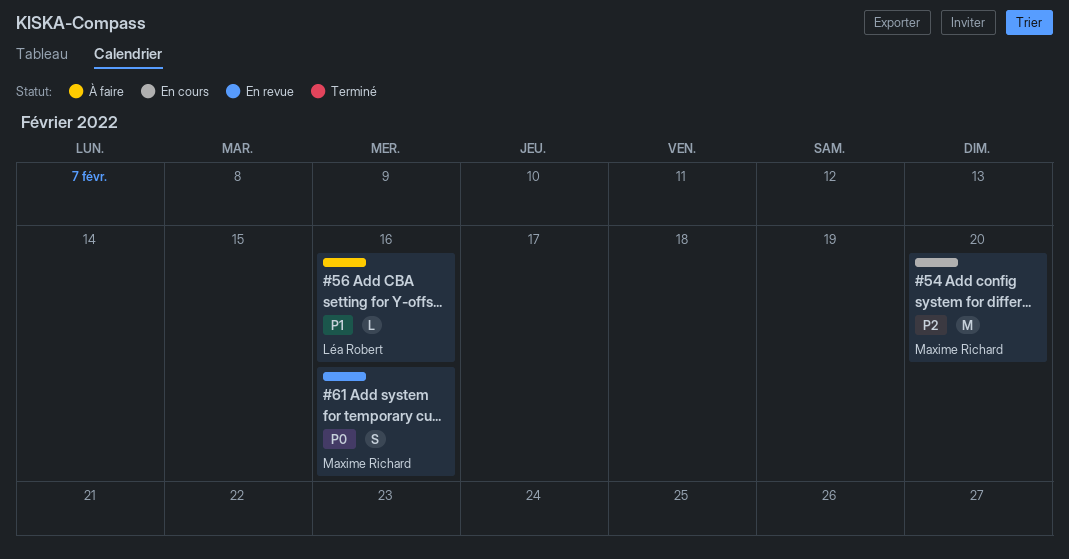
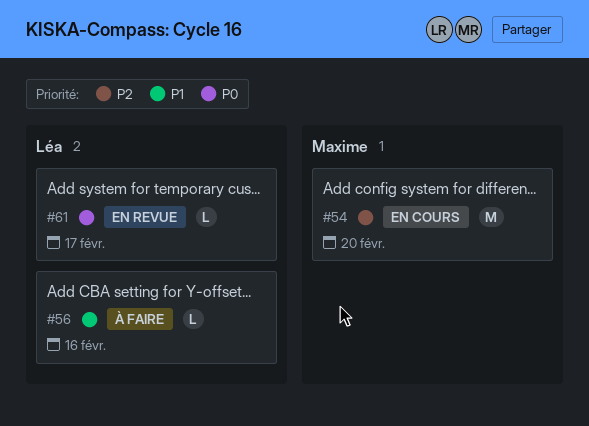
#61, owner: Maxime Richard -> Léa Robert
#61, estimate: S -> L
#61, due: Feb 16 -> Feb 17

